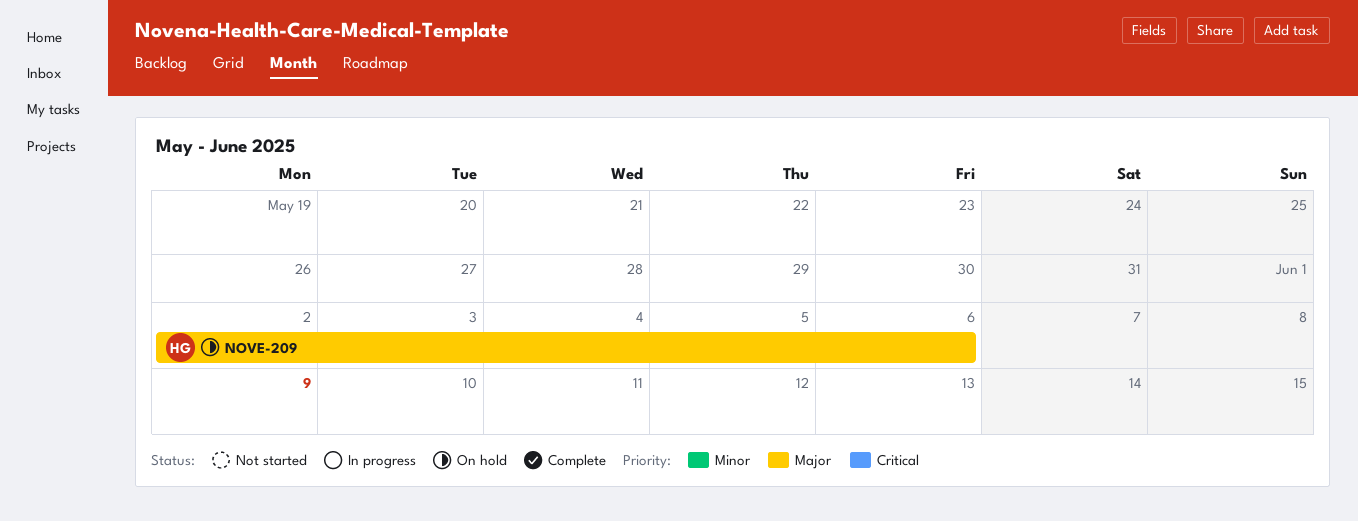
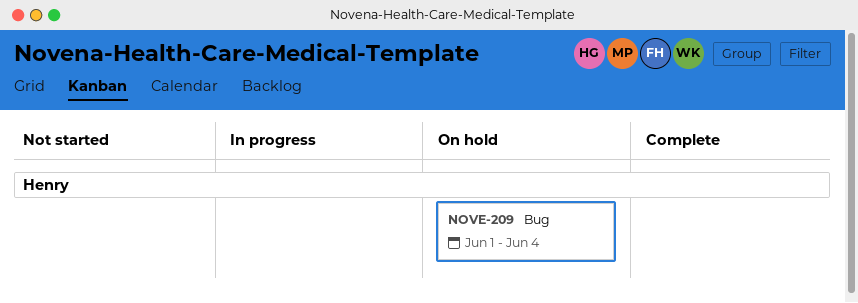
NOVE-209, start: Jun 2 -> Jun 1
NOVE-209, due: Jun 6 -> Jun 4

